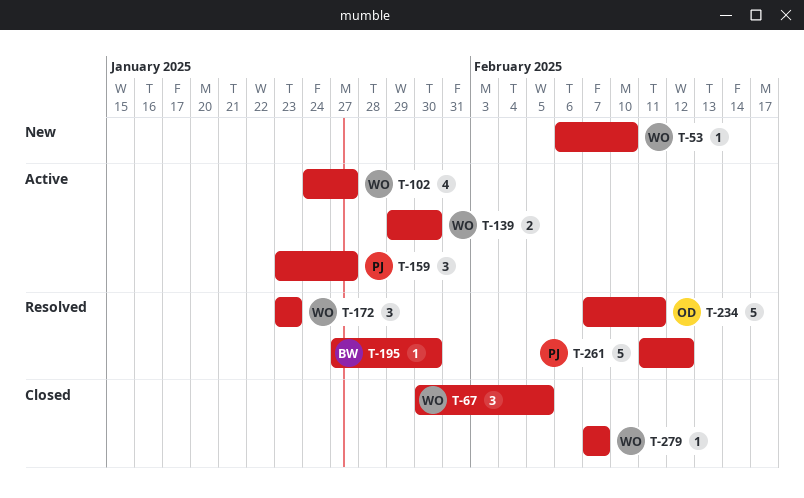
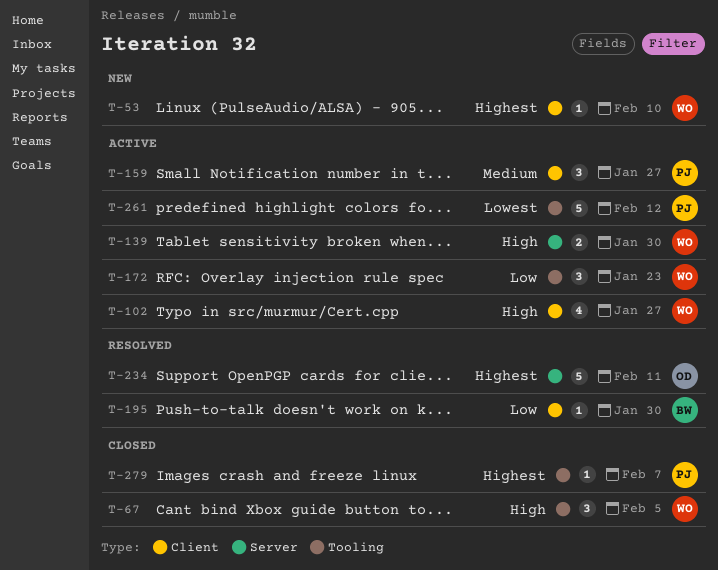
T-172, status: Resolved -> Active
T-261, status: Resolved -> Active
T-279, owner: WO -> PJ

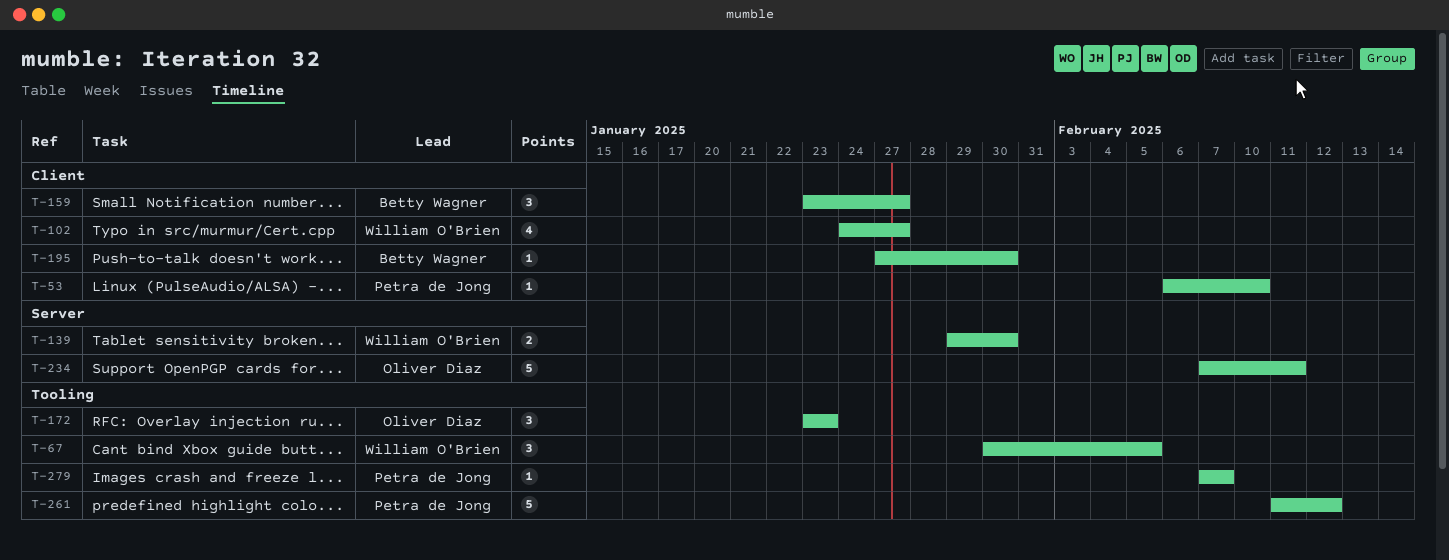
T-53, owner: William O'Brien -> Petra de Jong
T-159, owner: Petra de Jong -> Betty Wagner
T-172, owner: William O'Brien -> Oliver Diaz

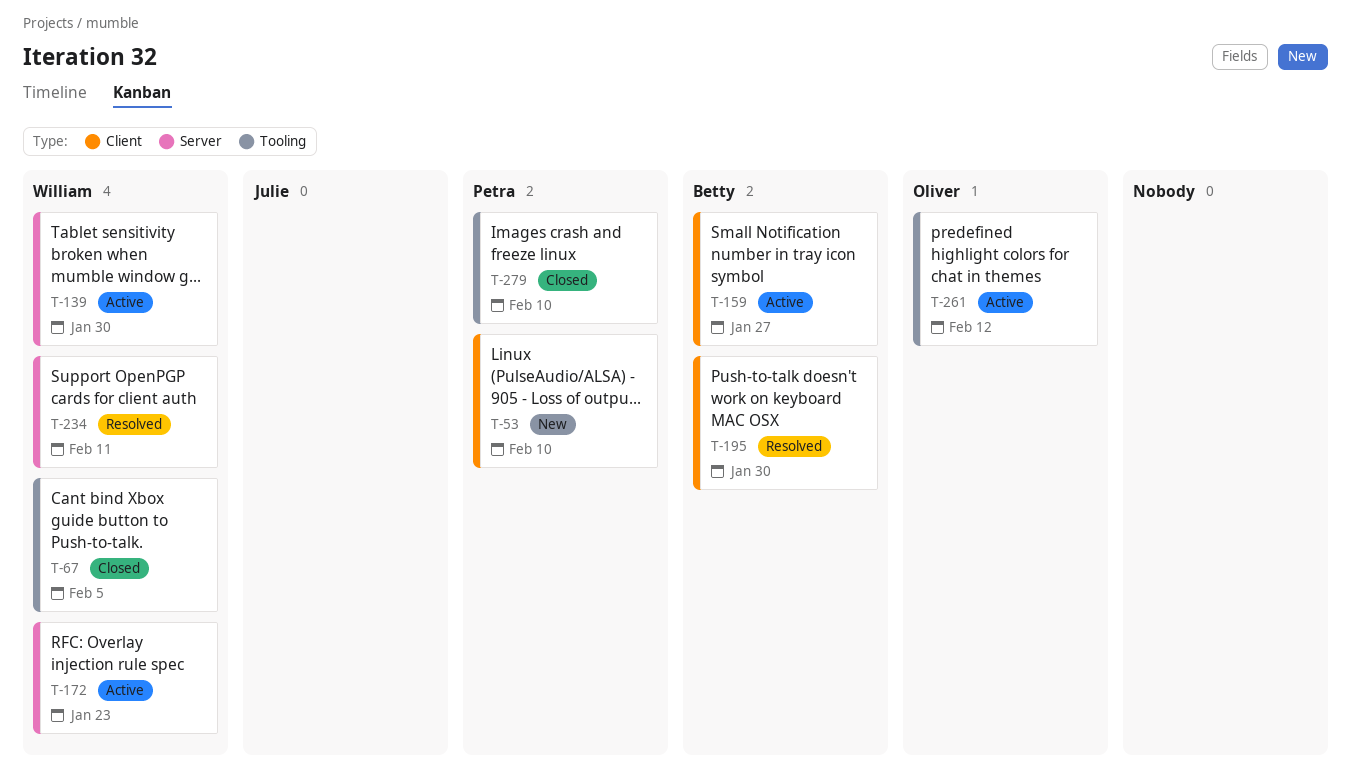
T-102: present -> none
T-172, owner: Oliver Diaz -> William O'Brien
T-172, label: Tooling -> Server
T-234, owner: Oliver Diaz -> William O'Brien
T-261, owner: Petra de Jong -> Oliver Diaz
T-279, due: Feb 7 -> Feb 10

